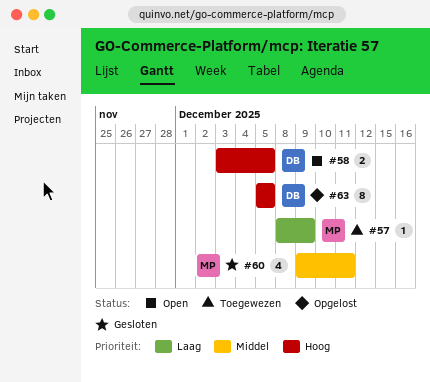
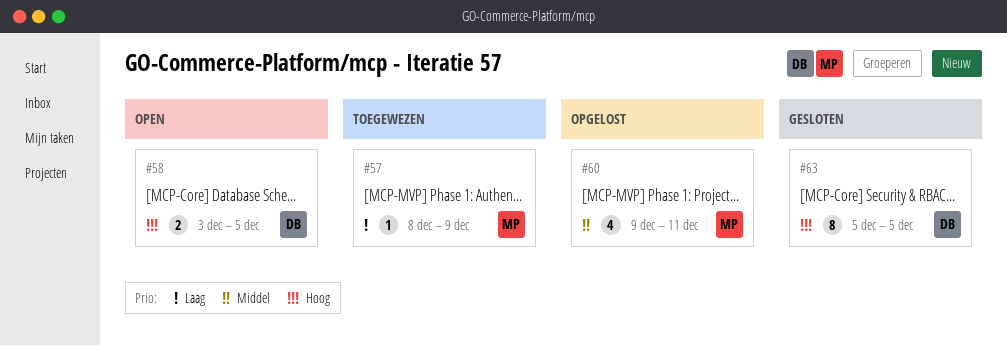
#60, status: Gesloten -> Opgelost
#63, status: Opgelost -> Gesloten

